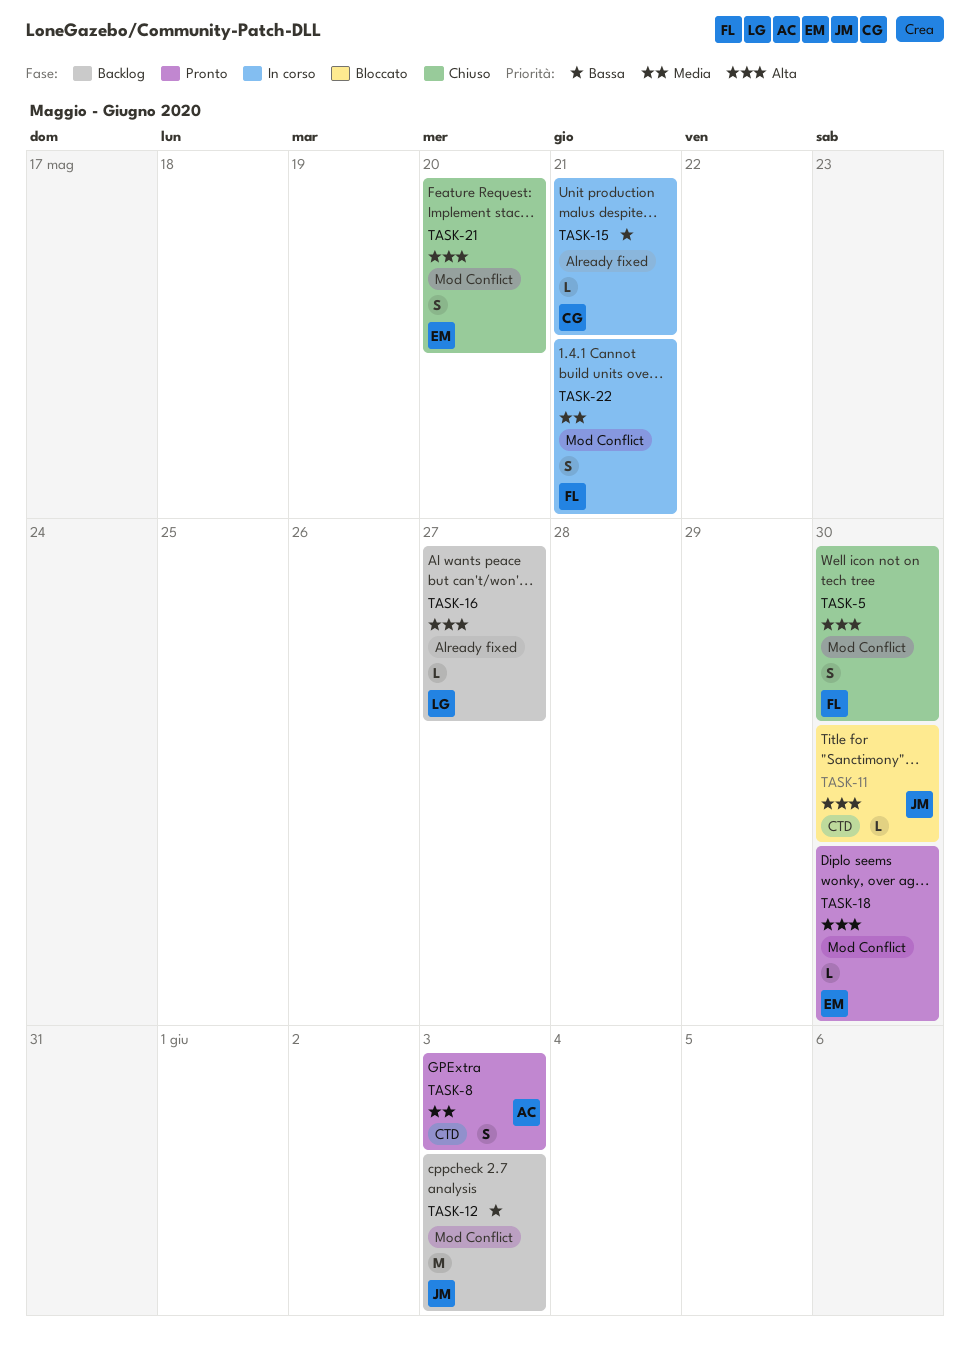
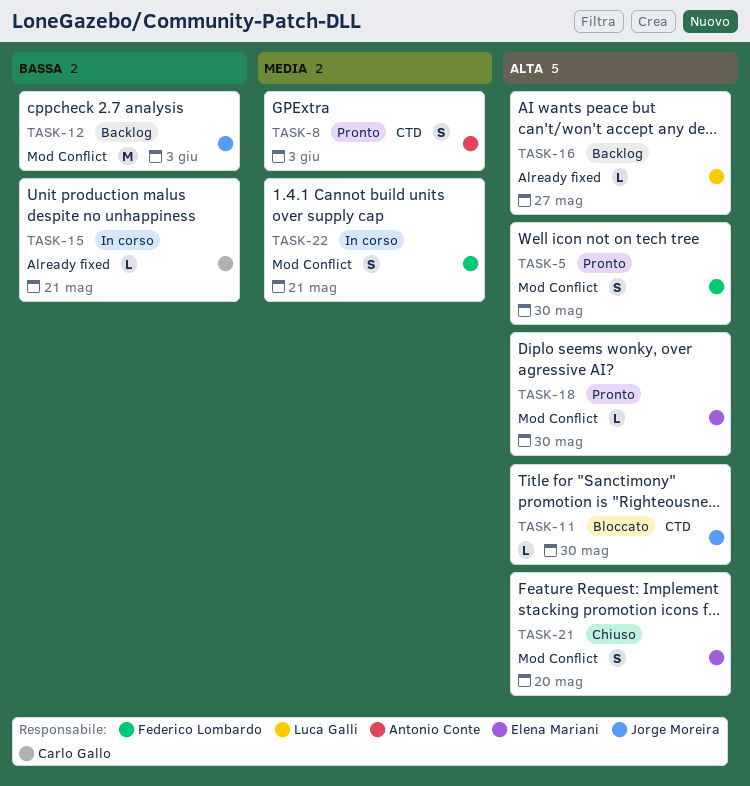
TASK-5, status: Chiuso -> Pronto

